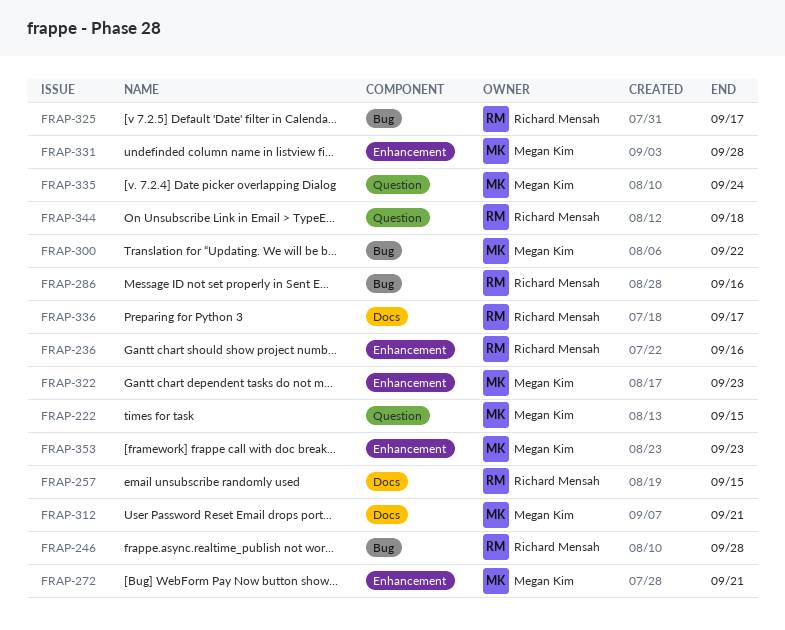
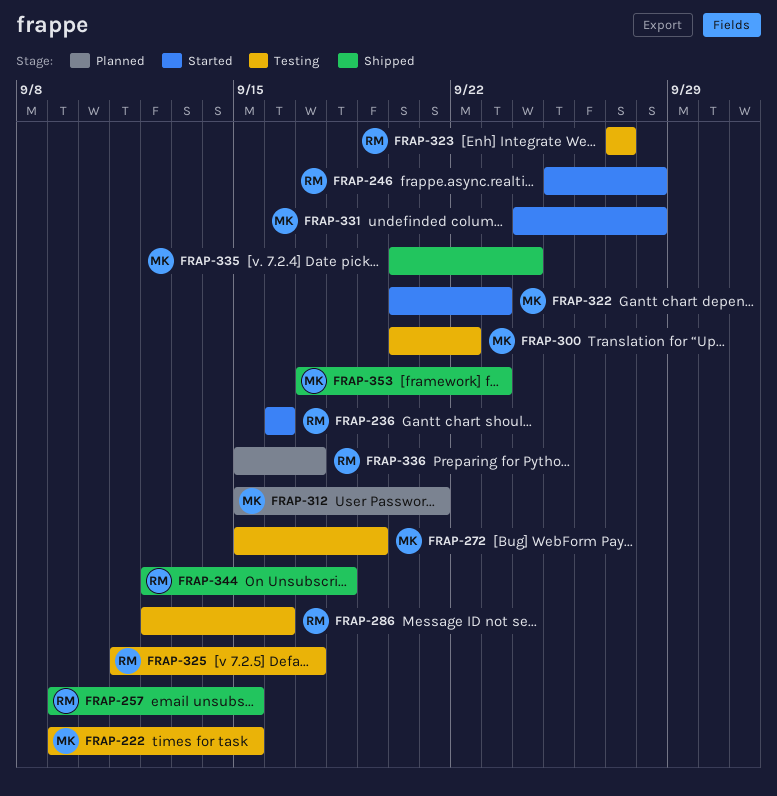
FRAP-272, due: Sep 21 -> Sep 19
FRAP-323: none -> present

